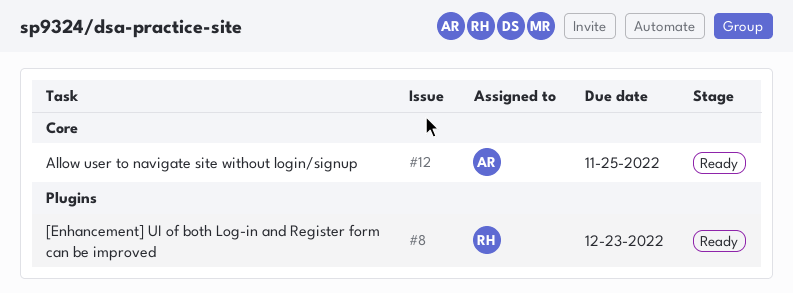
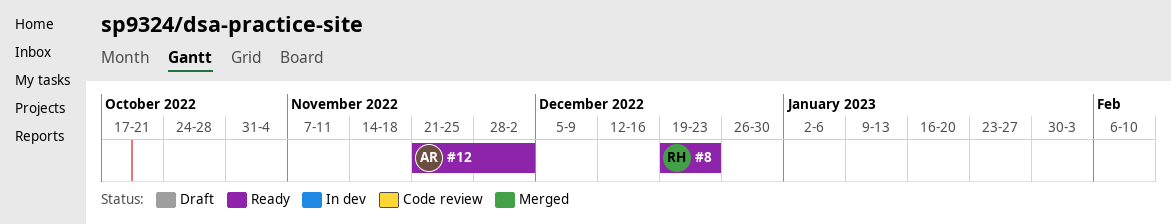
#12, due: Nov 25 -> Dec 2

